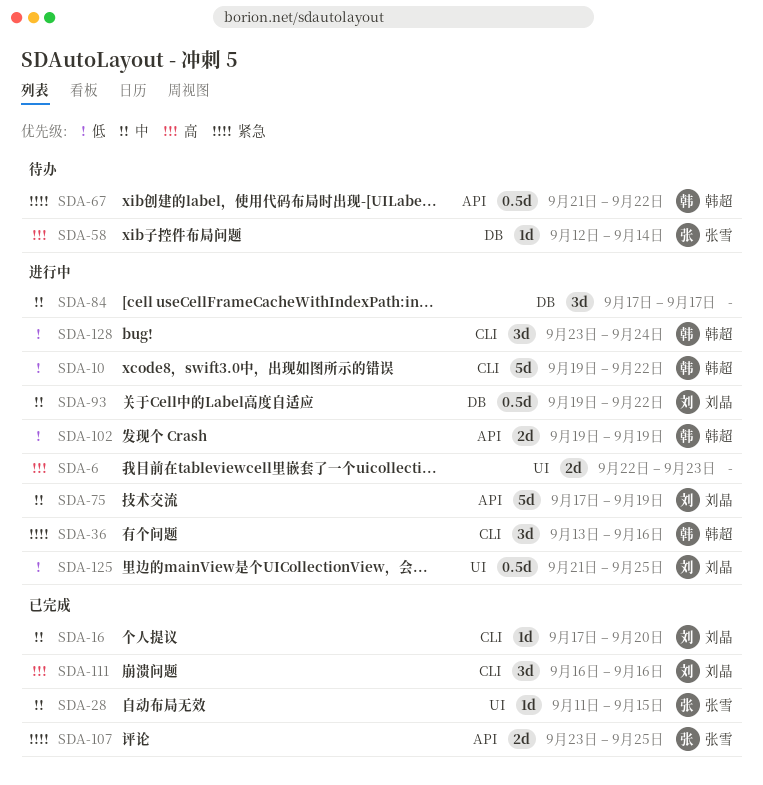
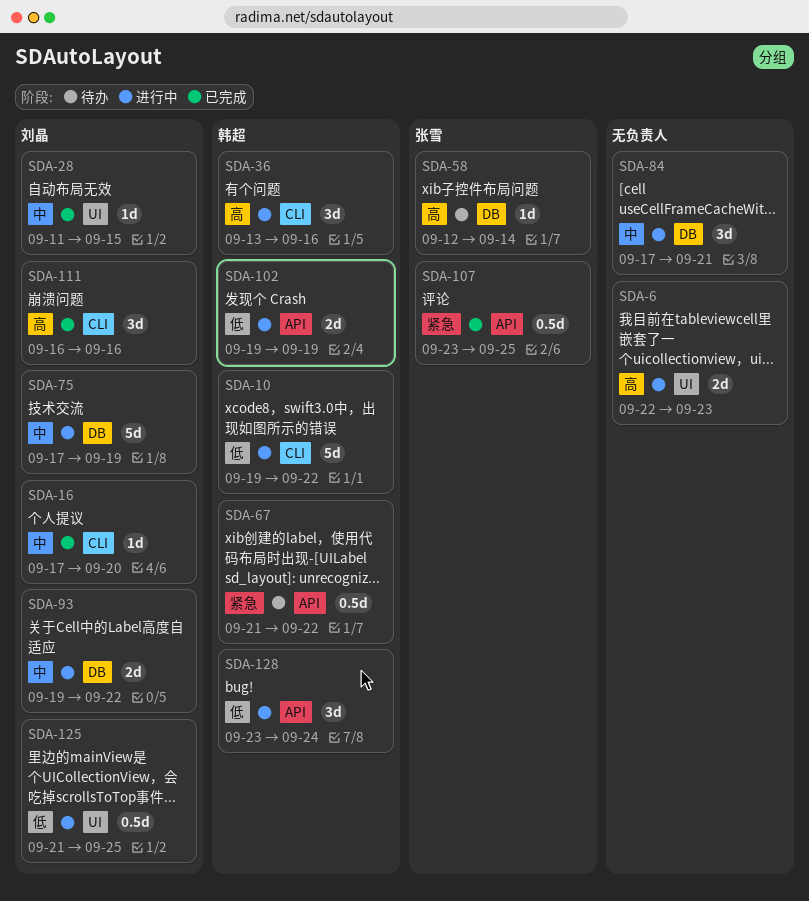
SDA-28, owner: 张雪 -> 刘晶
SDA-36, priority: 紧急 -> 高
SDA-75, label: API -> DB
SDA-84, due: Sep 17 -> Sep 21
SDA-93, estimate: 0.5d -> 2d
SDA-107, estimate: 2d -> 0.5d
SDA-128, label: CLI -> API

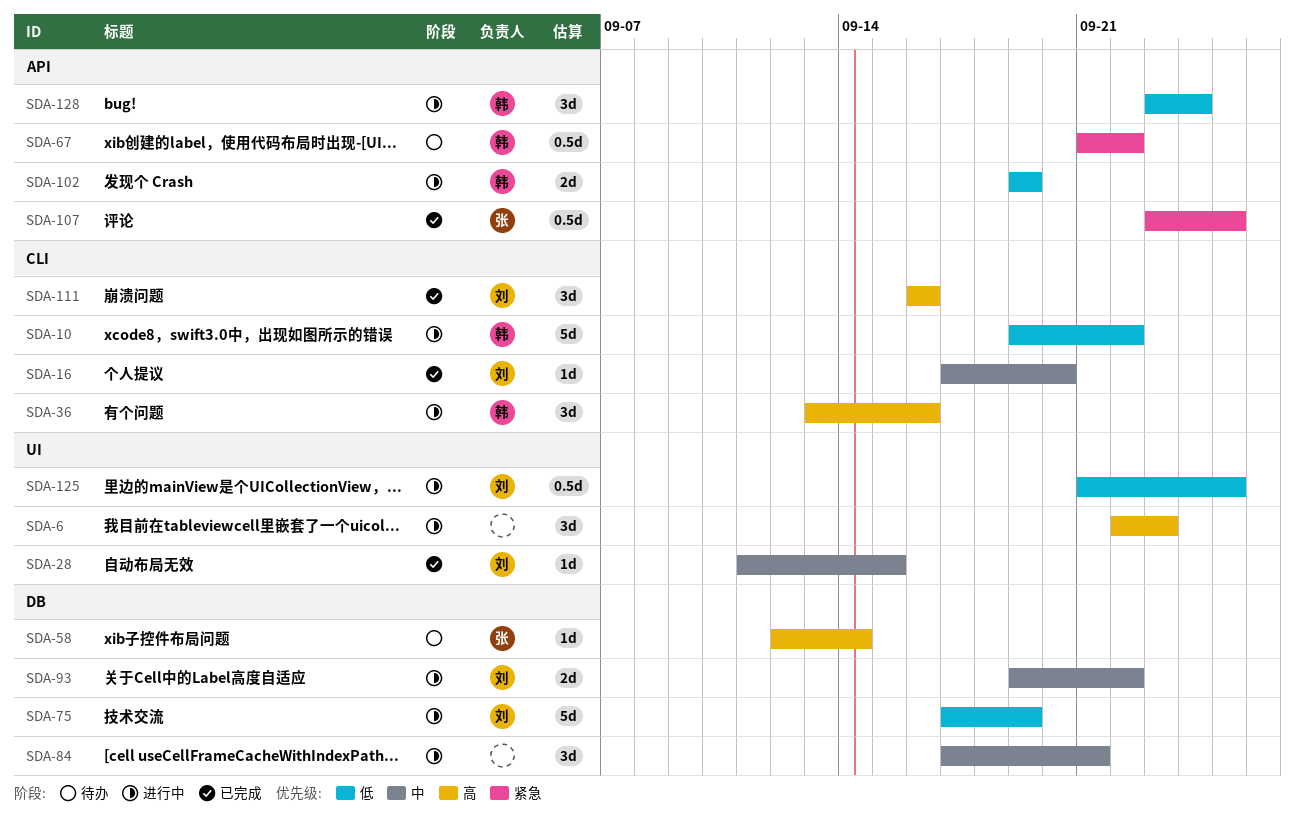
SDA-6, estimate: 2d -> 3d
SDA-75, priority: 中 -> 低

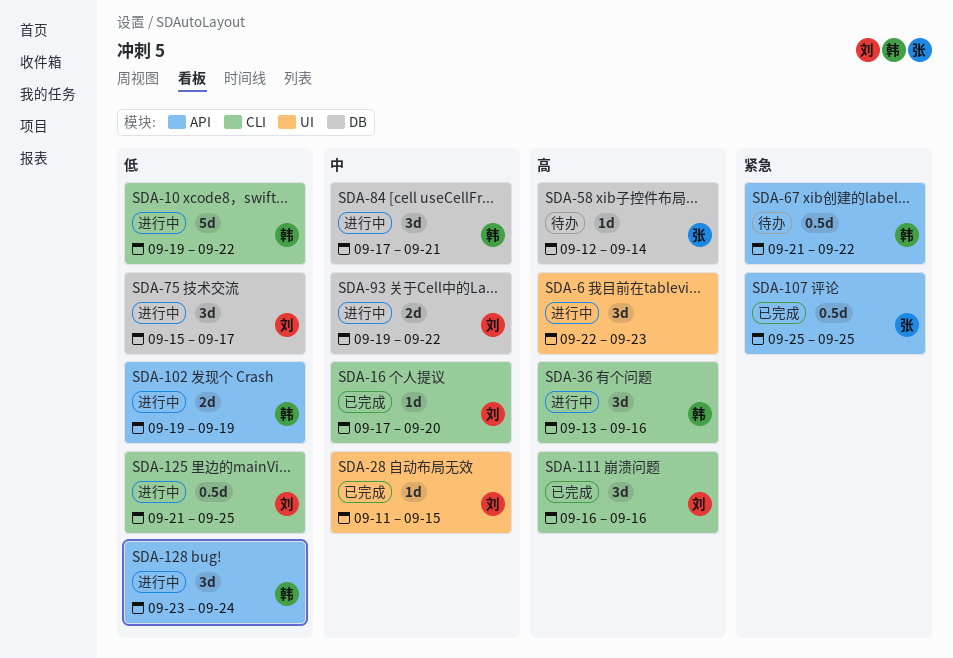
SDA-75, estimate: 5d -> 3d
SDA-75, start: Sep 17 -> Sep 15
SDA-75, due: Sep 19 -> Sep 17
SDA-84, owner: none -> 韩
SDA-107, start: Sep 23 -> Sep 25
SDA-125, label: UI -> CLI

